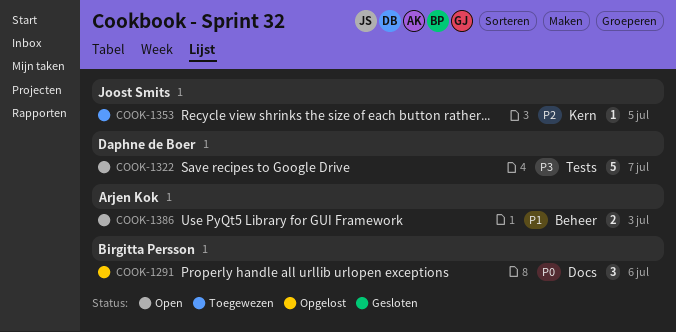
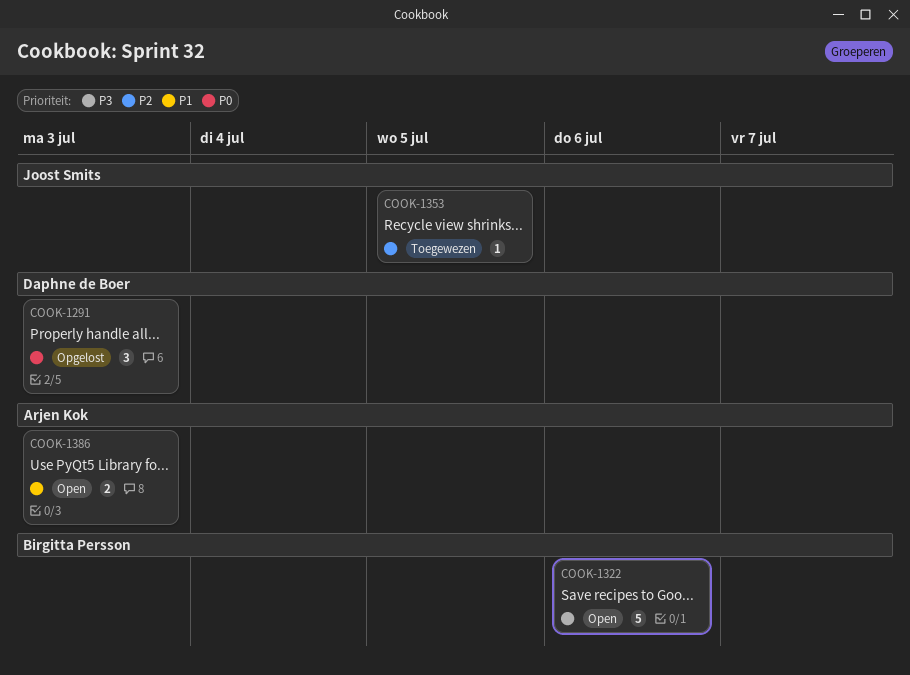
COOK-1291, owner: Birgitta Persson -> Daphne de Boer
COOK-1291, due: Jul 6 -> Jul 3
COOK-1322, owner: Daphne de Boer -> Birgitta Persson
COOK-1322, due: Jul 7 -> Jul 6

